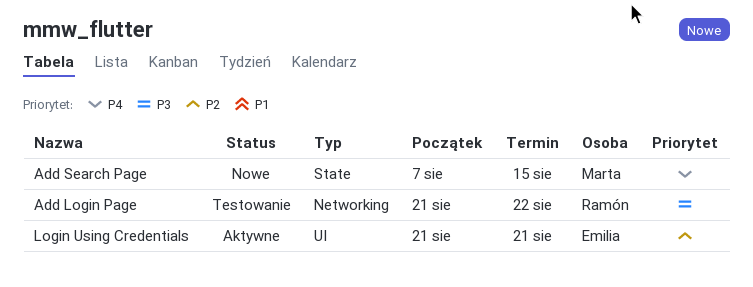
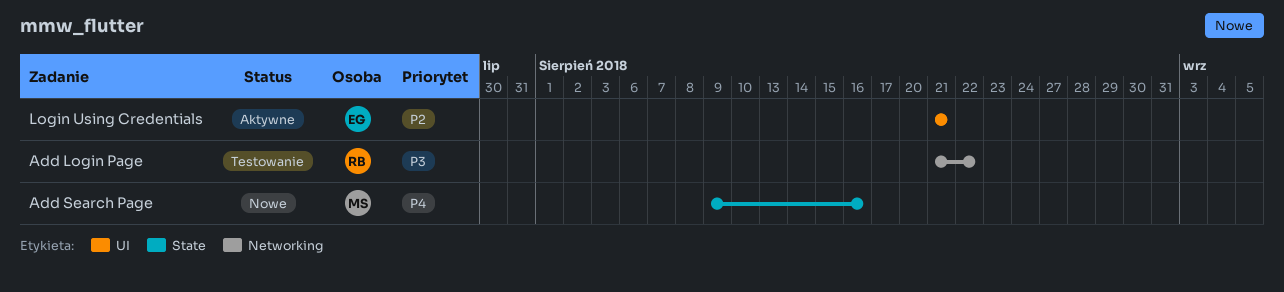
Add Search Page, start: Aug 7 -> Aug 9
Add Search Page, due: Aug 15 -> Aug 16

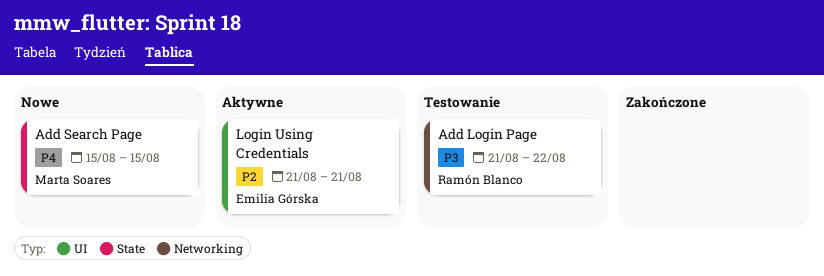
Add Search Page, start: Aug 9 -> Aug 15
Add Search Page, due: Aug 16 -> Aug 15

